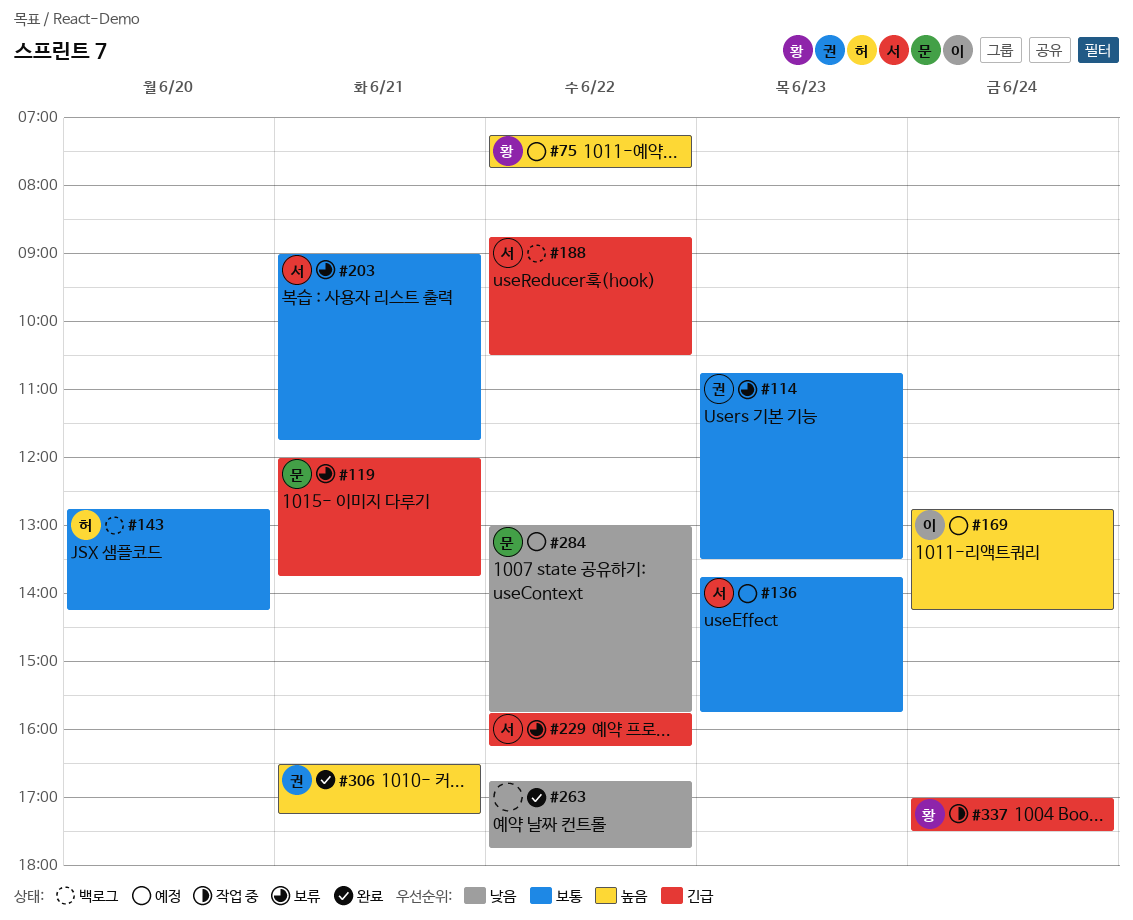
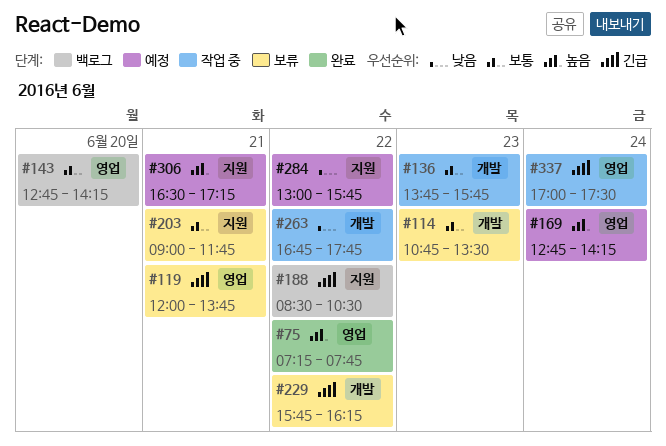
#75, status: 예정 -> 완료
#136, status: 예정 -> 작업 중
#188, begins: 08:45 -> 08:30
#263, status: 완료 -> 작업 중
#306, status: 완료 -> 예정

